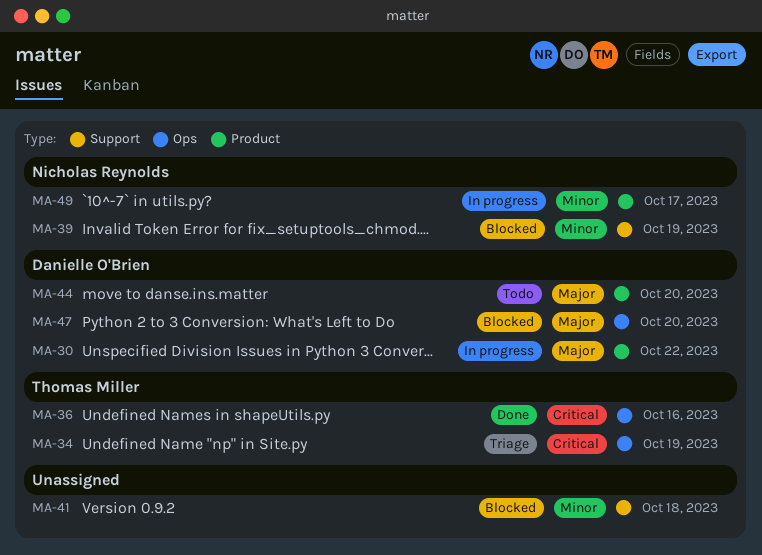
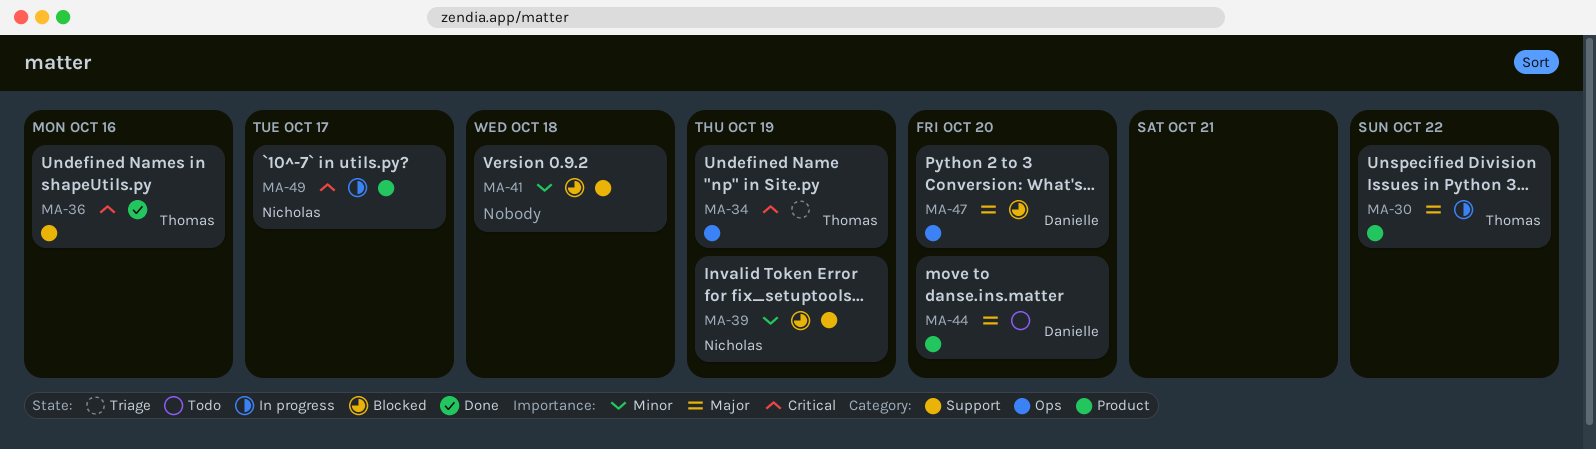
MA-30, owner: Danielle O'Brien -> Thomas Miller
MA-36, label: Ops -> Support
MA-49, priority: Minor -> Critical

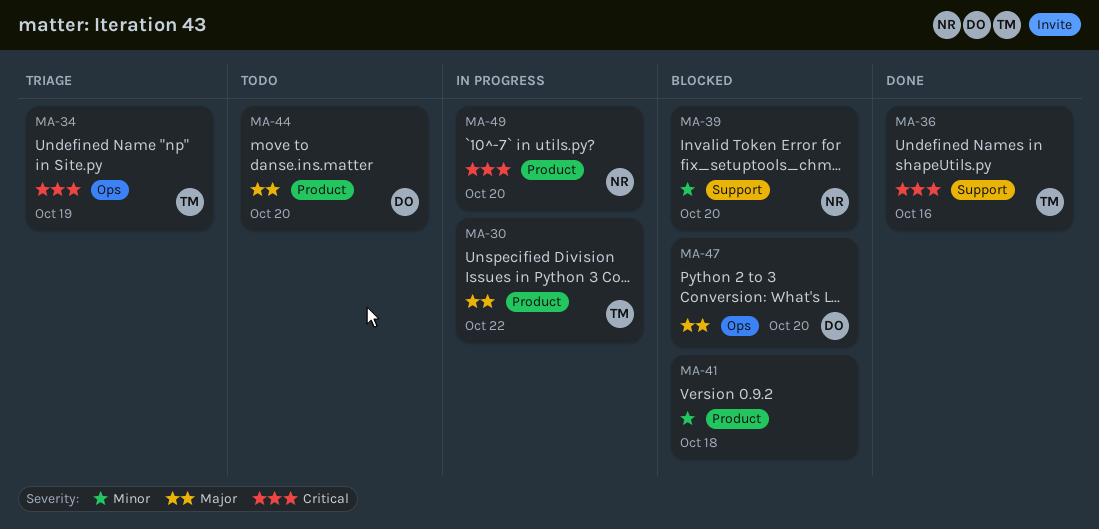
MA-39, due: Oct 19 -> Oct 20
MA-41, label: Support -> Product
MA-49, due: Oct 17 -> Oct 20

